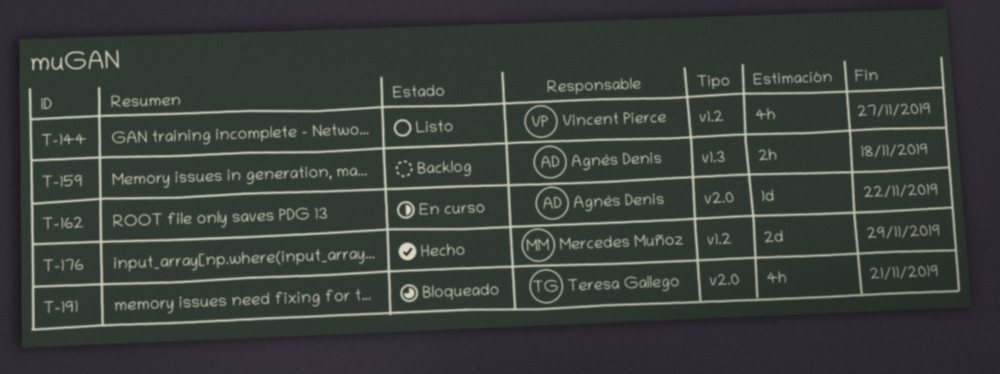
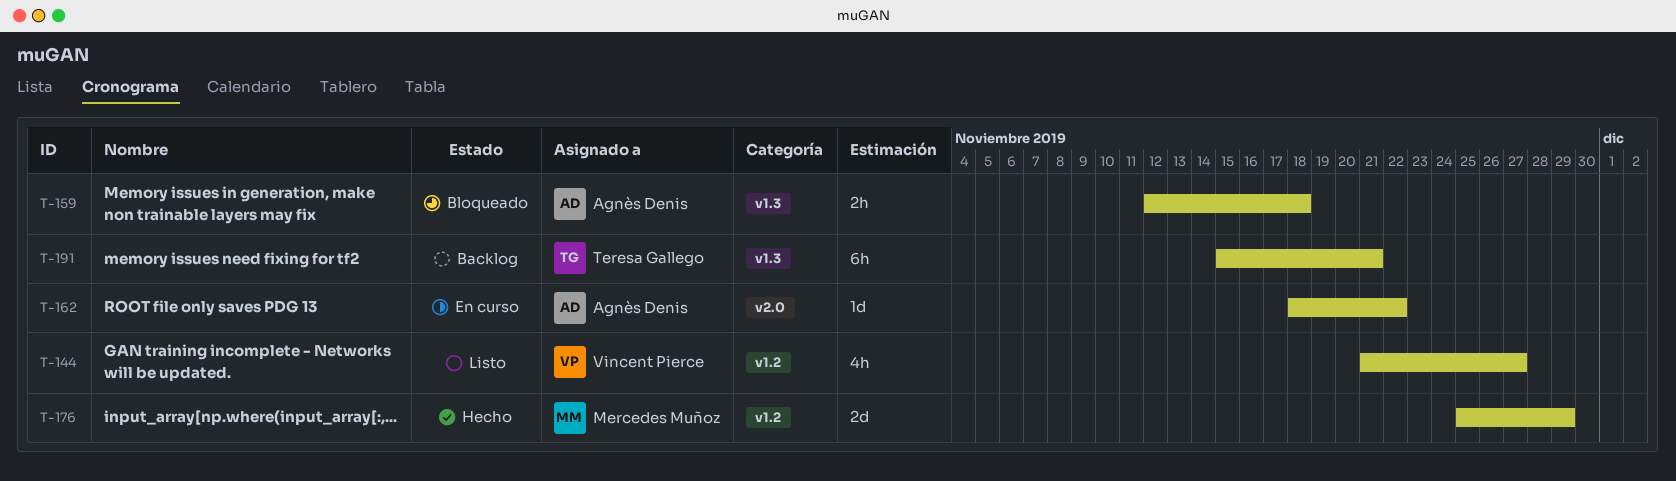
T-159, status: Backlog -> Bloqueado
T-191, status: Bloqueado -> Backlog
T-191, label: v2.0 -> v1.3
T-191, estimate: 4h -> 6h

